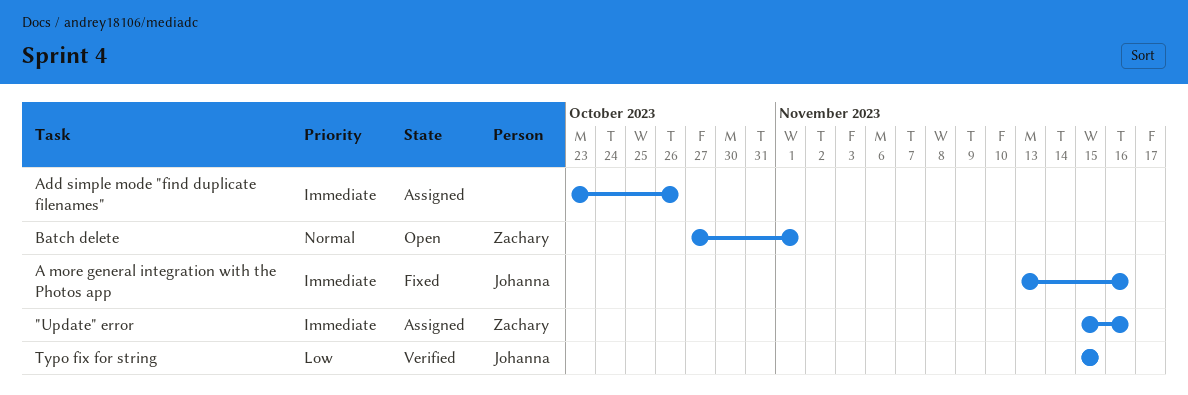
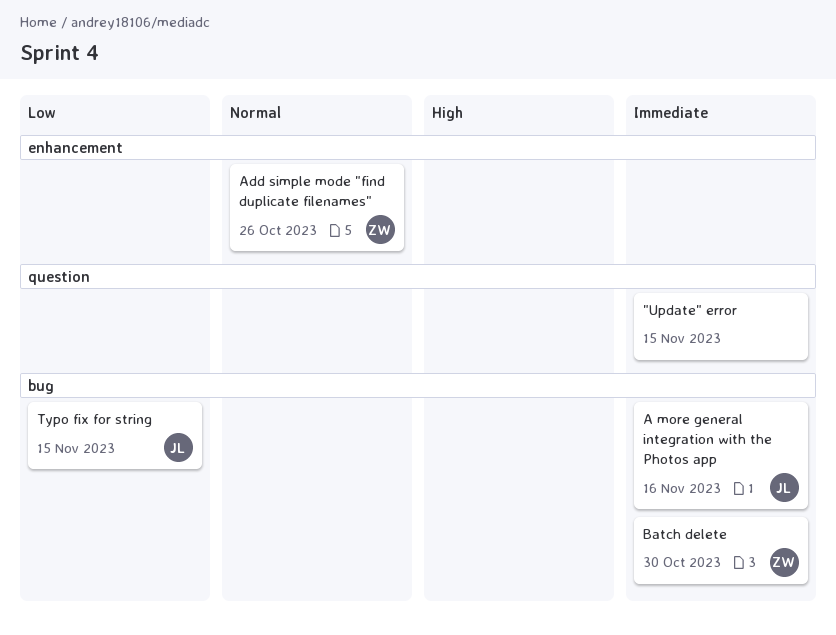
"Update" error, owner: Zachary -> none
"Update" error, due: Nov 16 -> Nov 15
Add simple mode "find duplicate filenames", owner: none -> Zachary
Add simple mode "find duplicate filenames", priority: Immediate -> Normal
Batch delete, priority: Normal -> Immediate
Batch delete, due: Nov 1 -> Oct 30

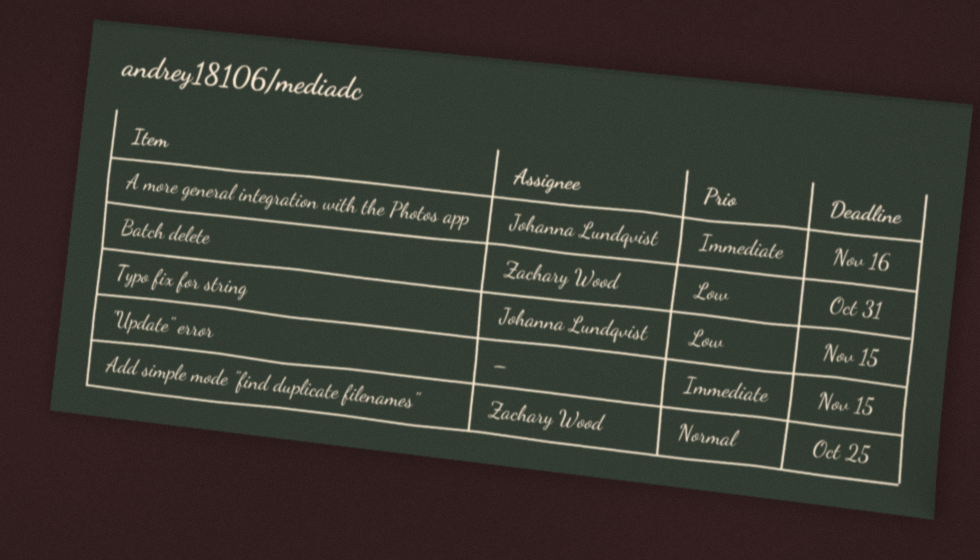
Add simple mode "find duplicate filenames", due: Oct 26 -> Oct 25
Batch delete, priority: Immediate -> Low
Batch delete, due: Oct 30 -> Oct 31

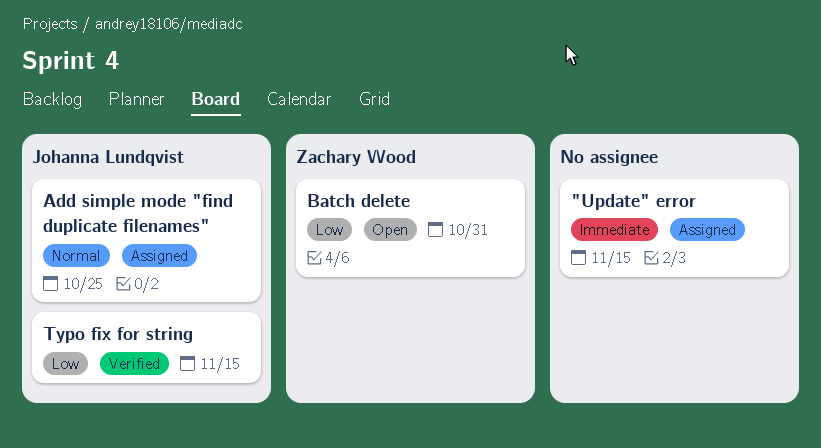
A more general integration with the Photos app: present -> none
Add simple mode "find duplicate filenames", owner: Zachary Wood -> Johanna Lundqvist

